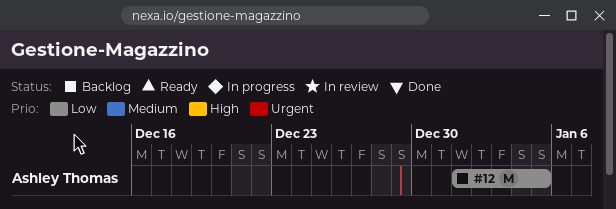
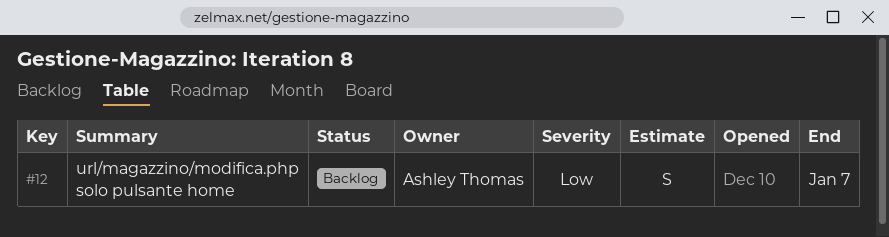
#12, estimate: M -> S
#12, due: Jan 5 -> Jan 7

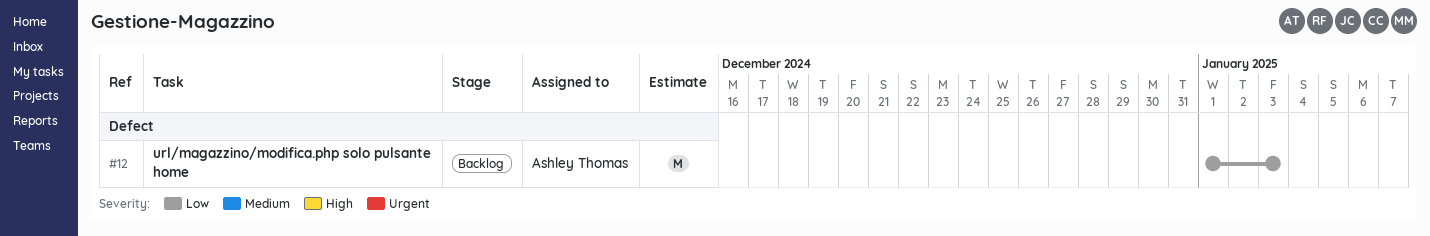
#12, estimate: S -> M
#12, due: Jan 7 -> Jan 3

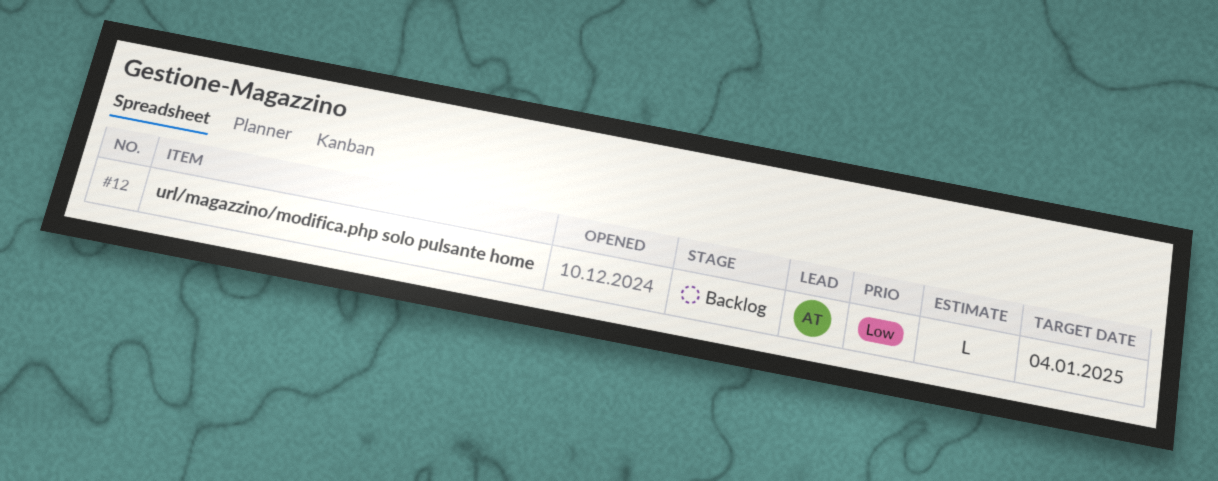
#12, estimate: M -> L
#12, due: Jan 3 -> Jan 4

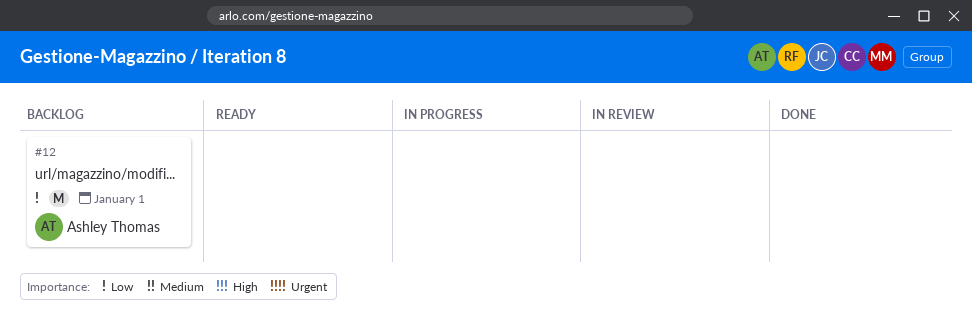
#12, estimate: L -> M
#12, due: Jan 4 -> Jan 1

